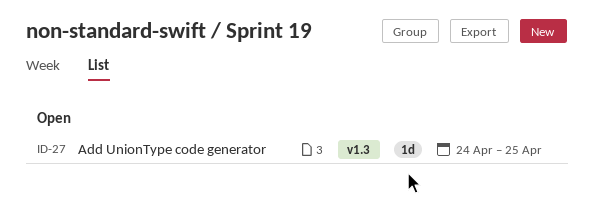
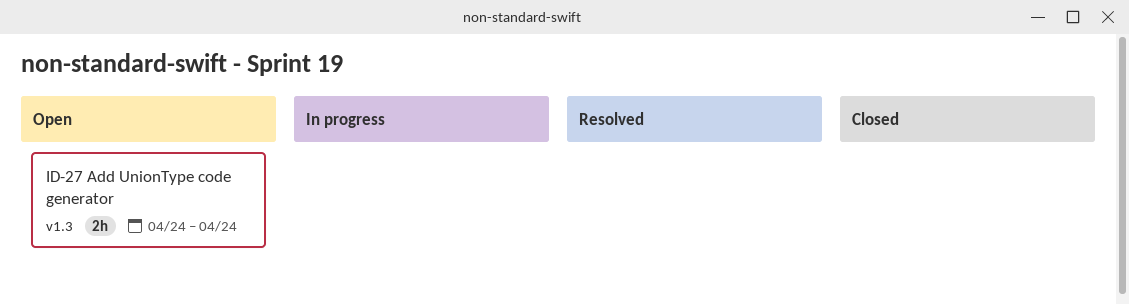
ID-27, estimate: 1d -> 2h
ID-27, due: Apr 25 -> Apr 24

